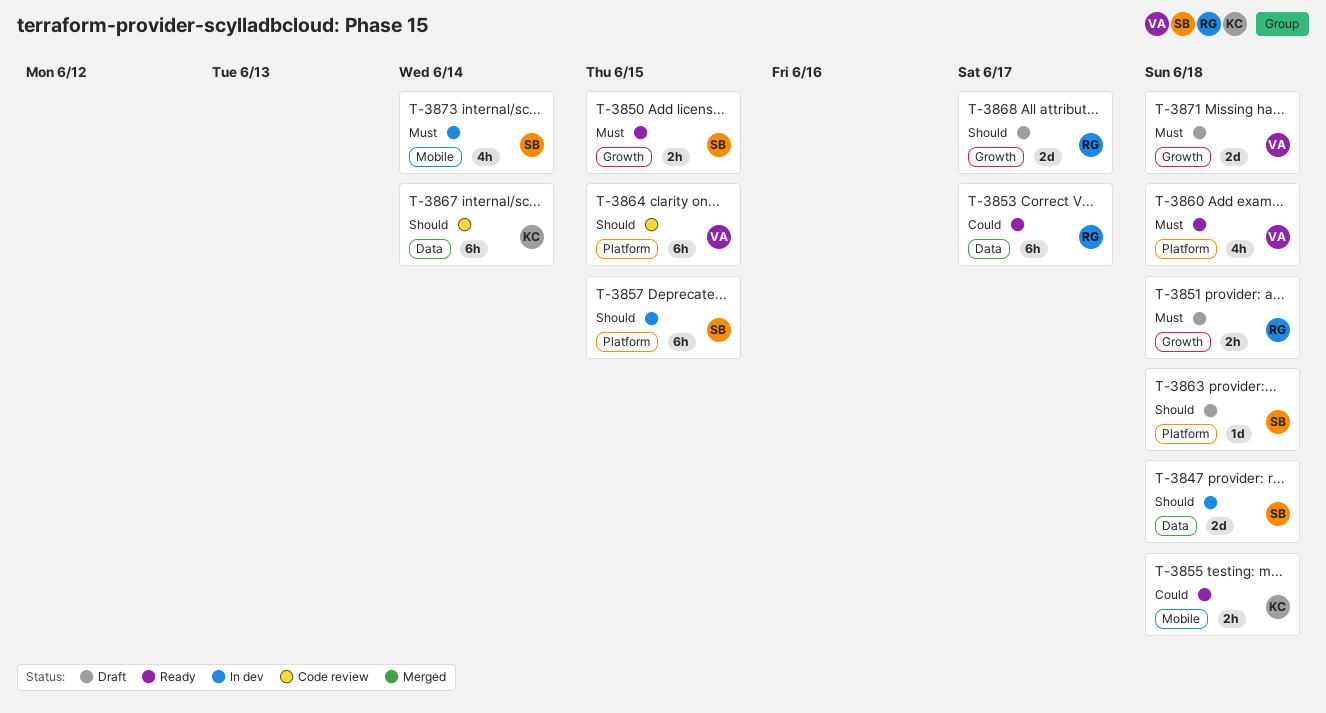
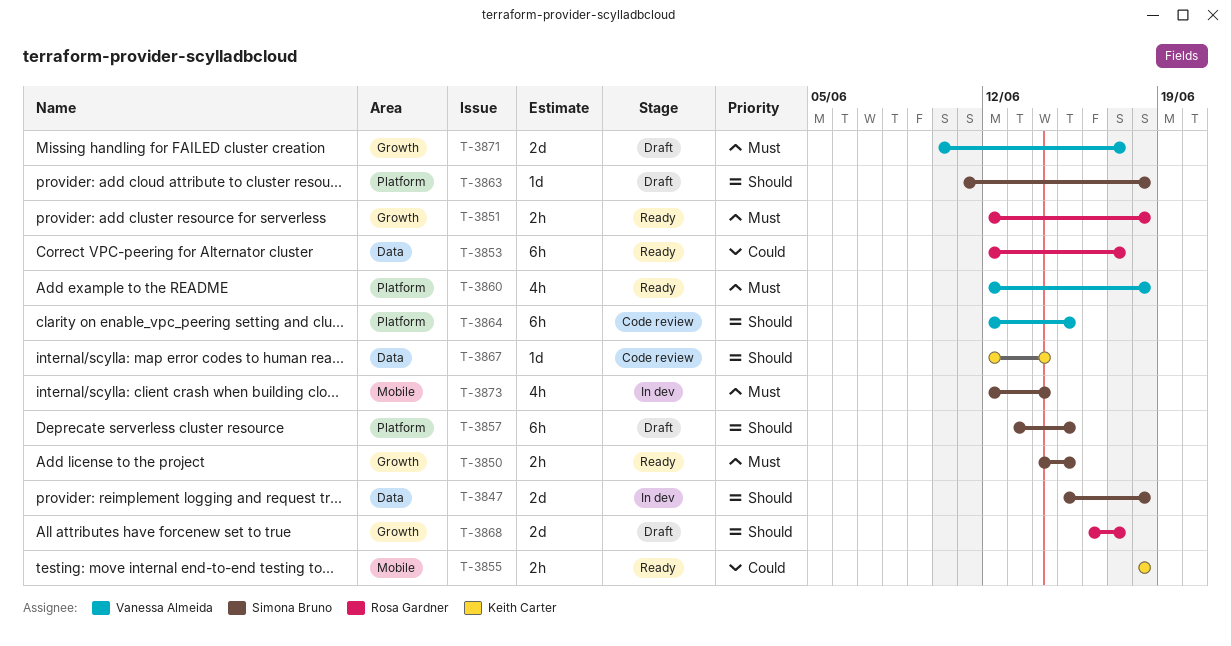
T-3851, status: Draft -> Ready
T-3857, status: In dev -> Draft
T-3867, estimate: 6h -> 1d
T-3871, due: Jun 18 -> Jun 17

